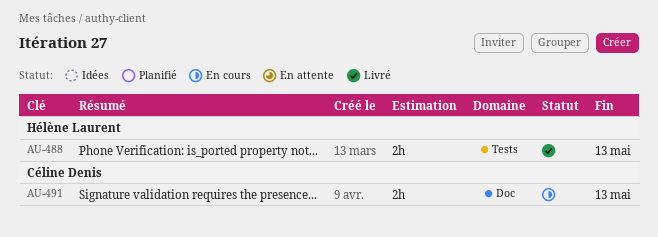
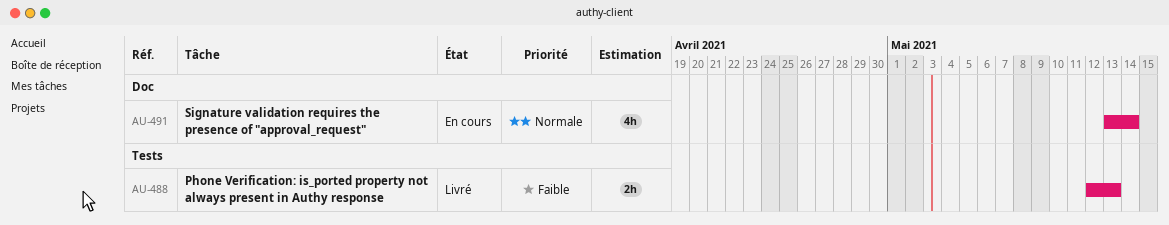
AU-491, estimate: 2h -> 4h
AU-491, due: May 13 -> May 14

